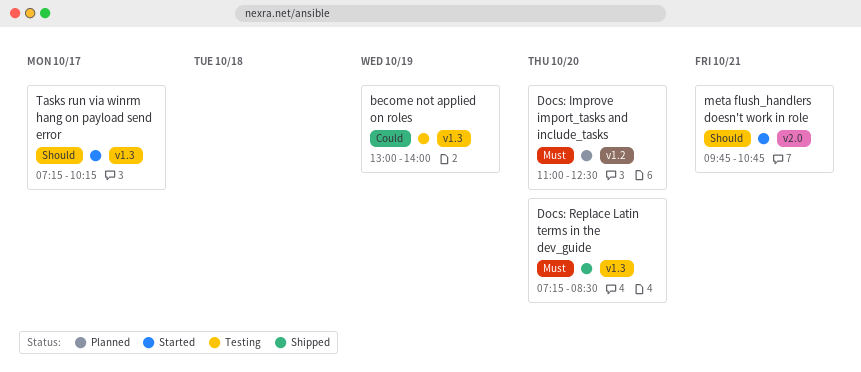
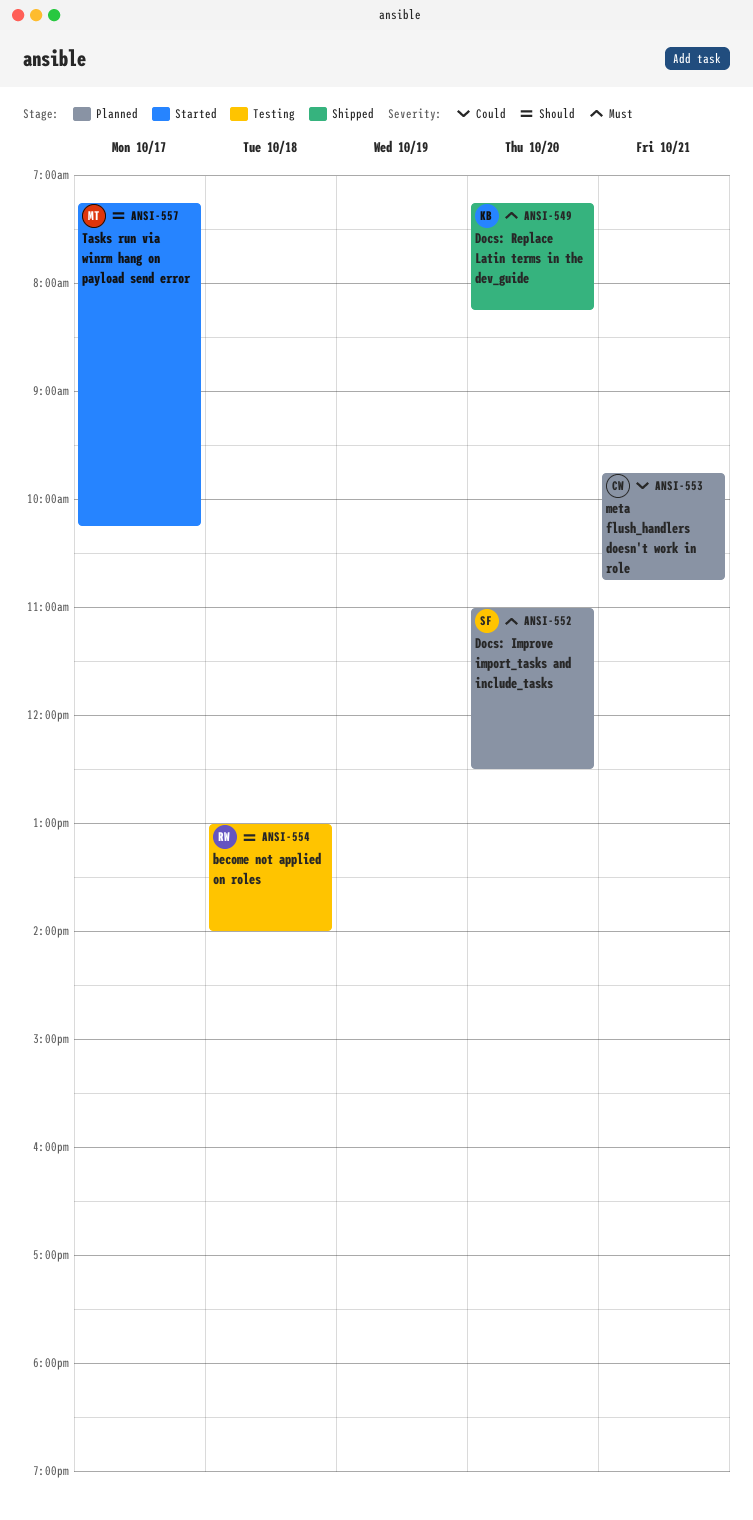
become not applied on roles, priority: Could -> Should
become not applied on roles, day: Oct 19 -> Oct 18
Docs: Replace Latin terms in the dev_guide, ends: 08:30 -> 08:15
meta flush_handlers doesn't work in role, status: Started -> Planned
meta flush_handlers doesn't work in role, priority: Should -> Could

